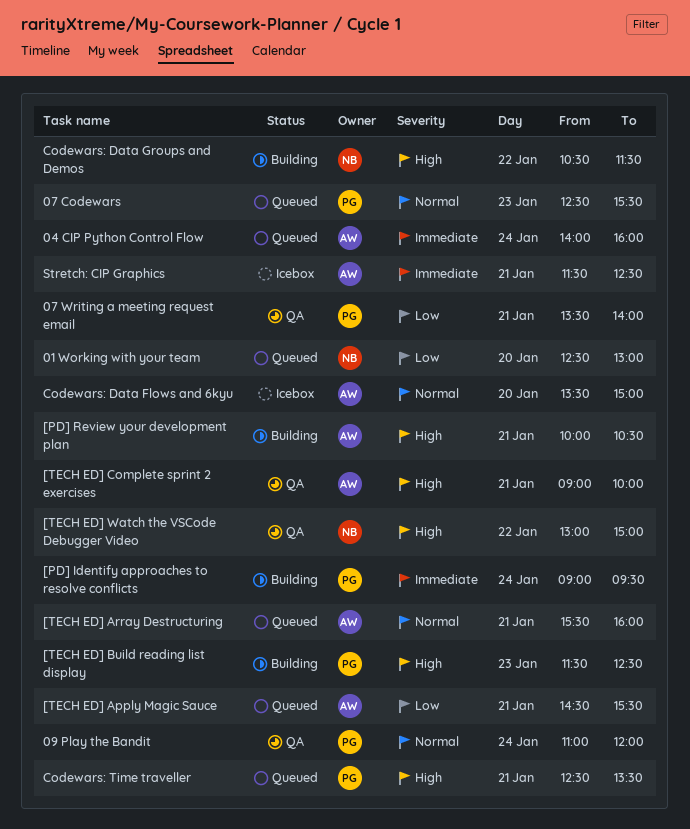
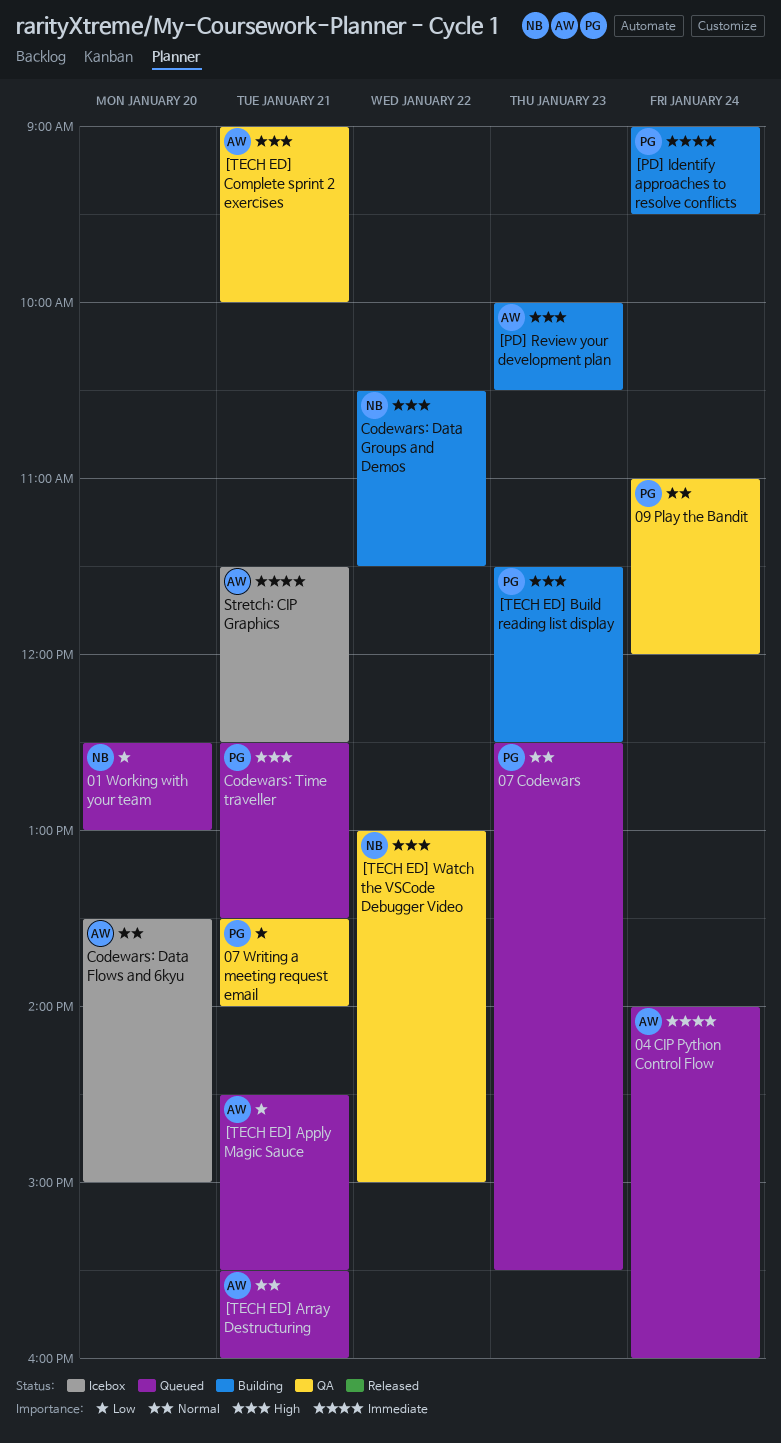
[PD] Review your development plan, day: Jan 21 -> Jan 23

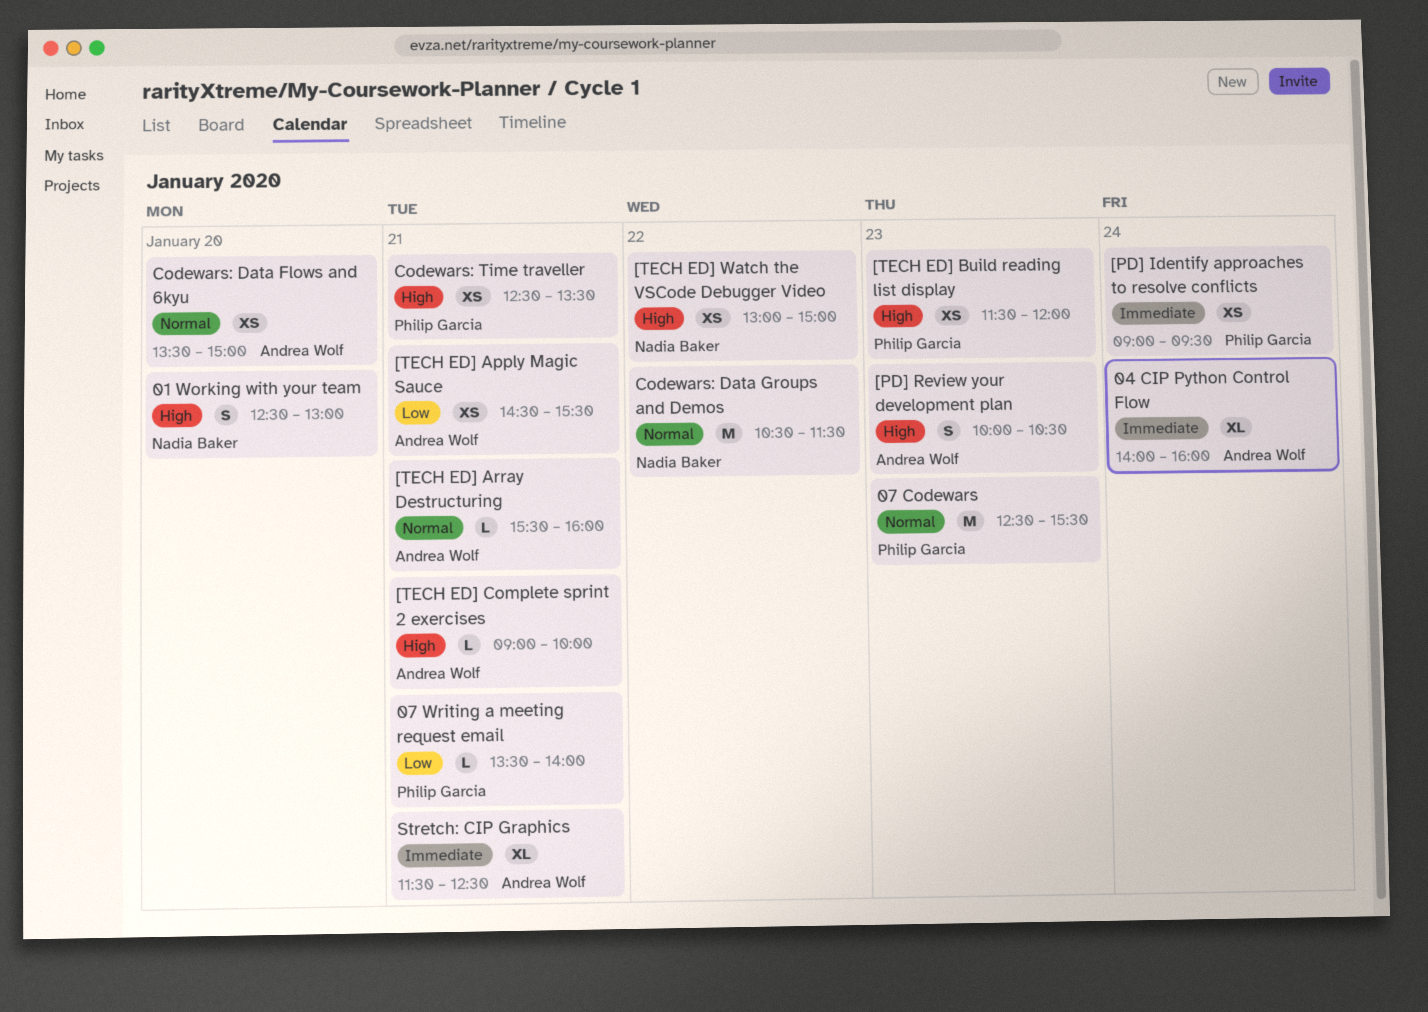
01 Working with your team, priority: Low -> High
09 Play the Bandit: present -> none
[TECH ED] Build reading list display, ends: 12:30 -> 12:00
Codewars: Data Groups and Demos, priority: High -> Normal

